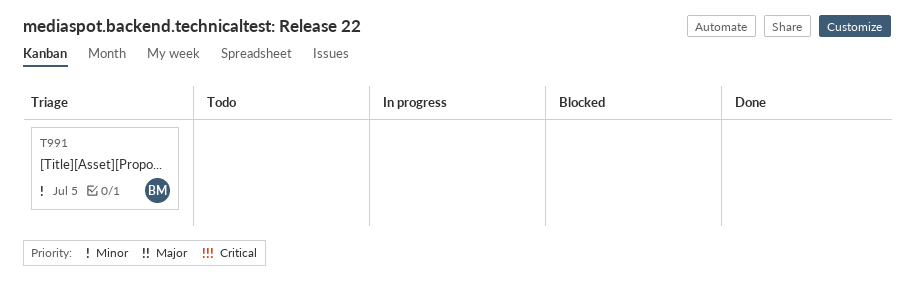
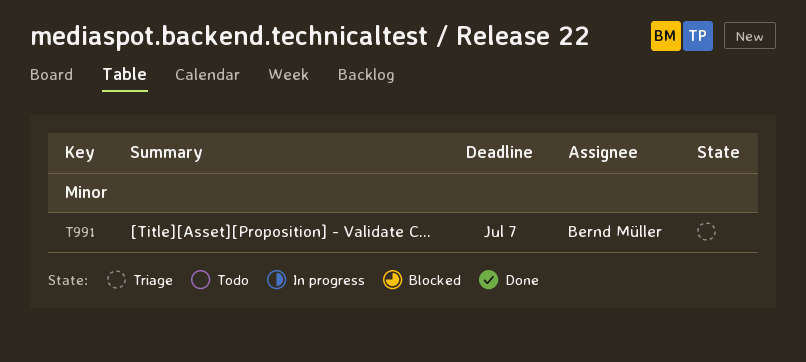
T991, due: Jul 5 -> Jul 7

